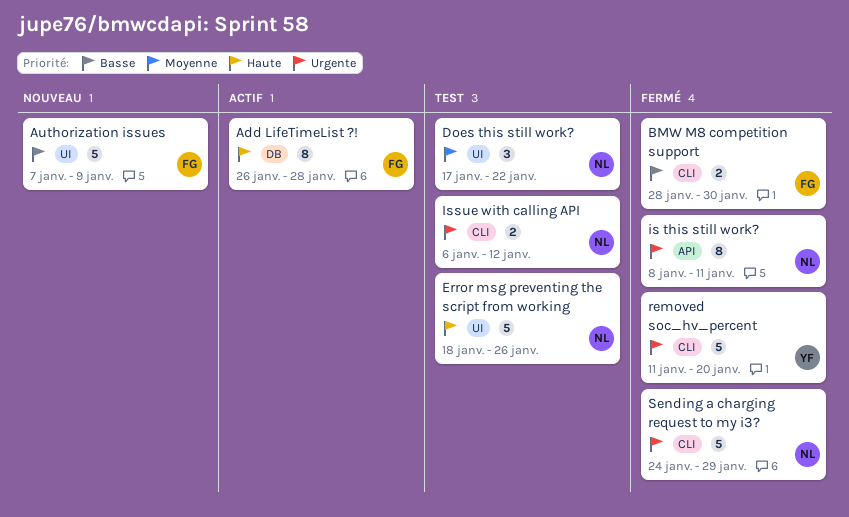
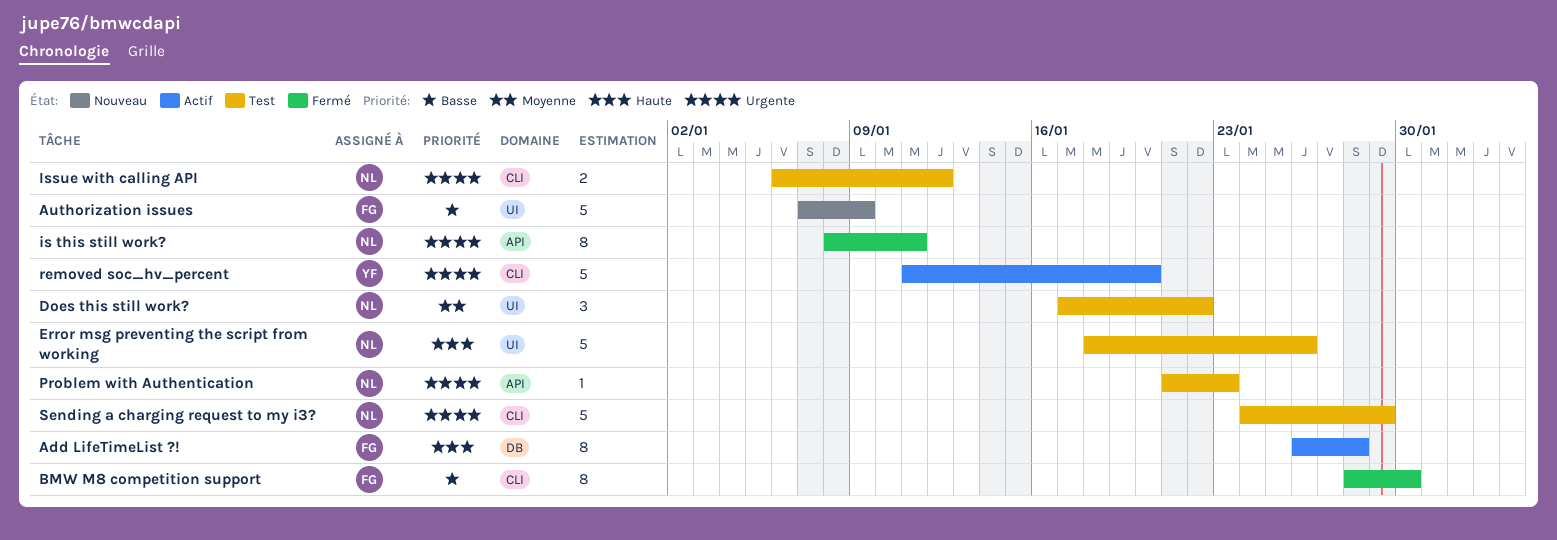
BMW M8 competition support, estimate: 2 -> 8
Problem with Authentication: none -> present
removed soc_hv_percent, status: Fermé -> Actif
Sending a charging request to my i3?, status: Fermé -> Test

